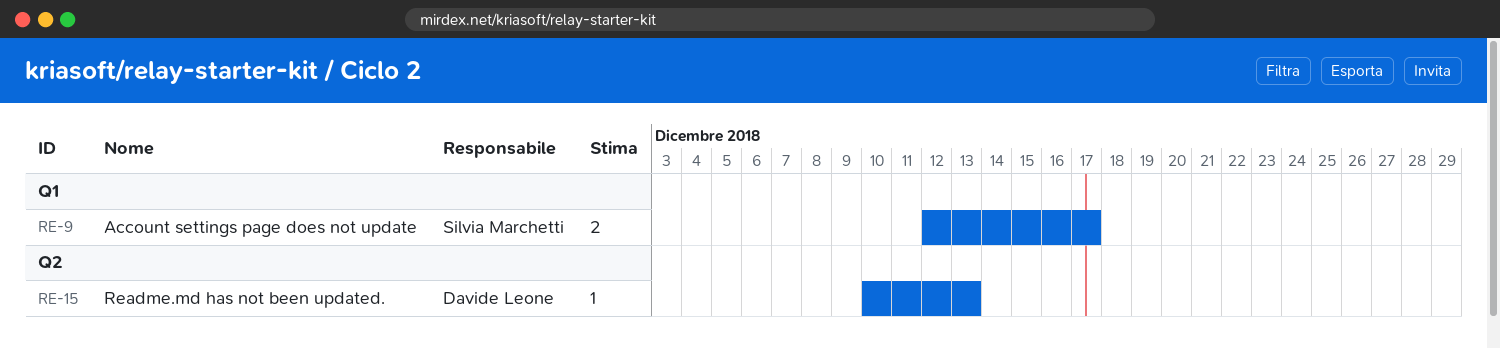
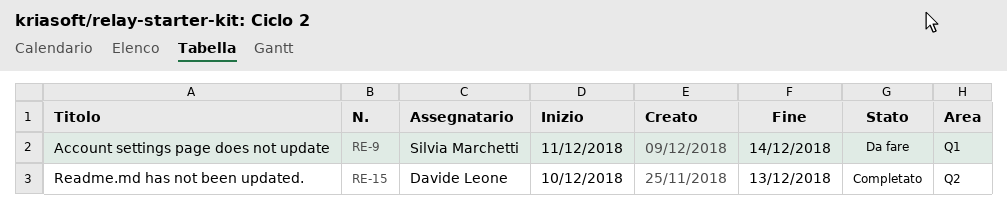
RE-9, start: Dec 12 -> Dec 11
RE-9, due: Dec 17 -> Dec 14

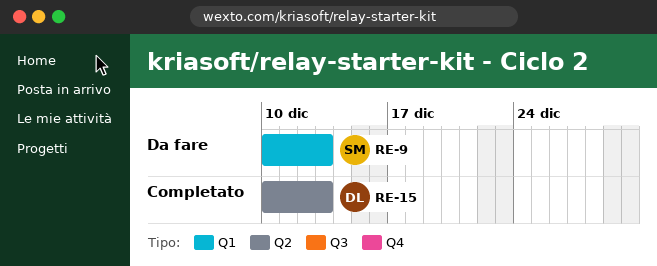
RE-9, start: Dec 11 -> Dec 10
RE-9, due: Dec 14 -> Dec 13

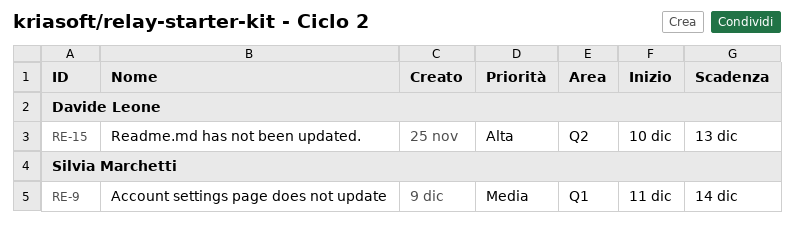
RE-9, start: Dec 10 -> Dec 11
RE-9, due: Dec 13 -> Dec 14

